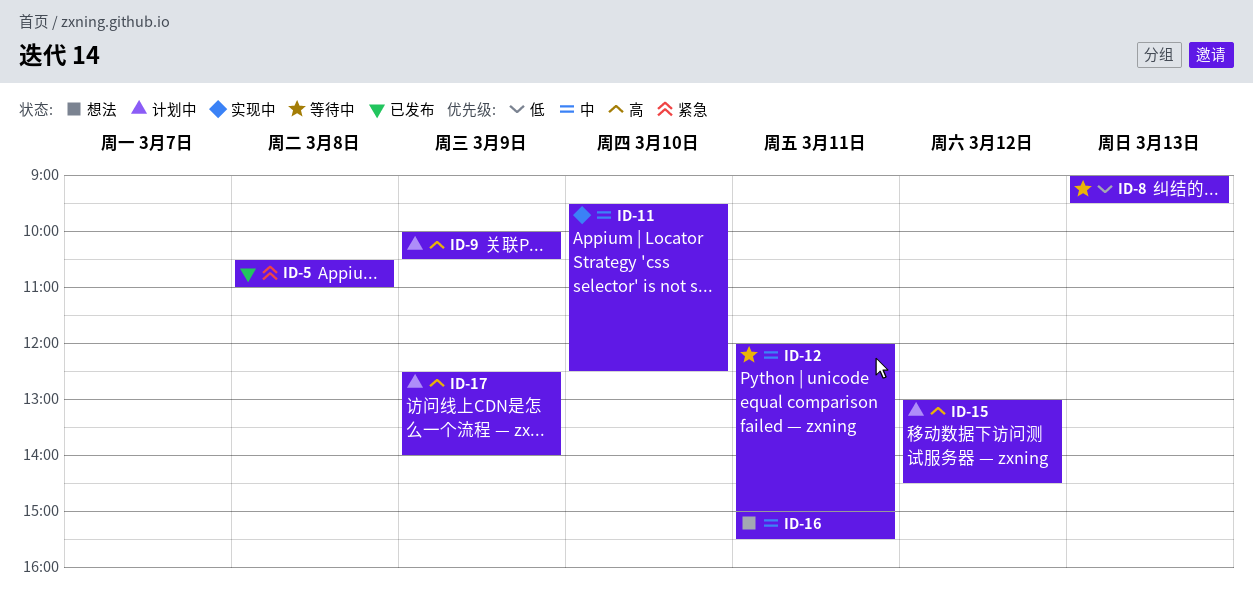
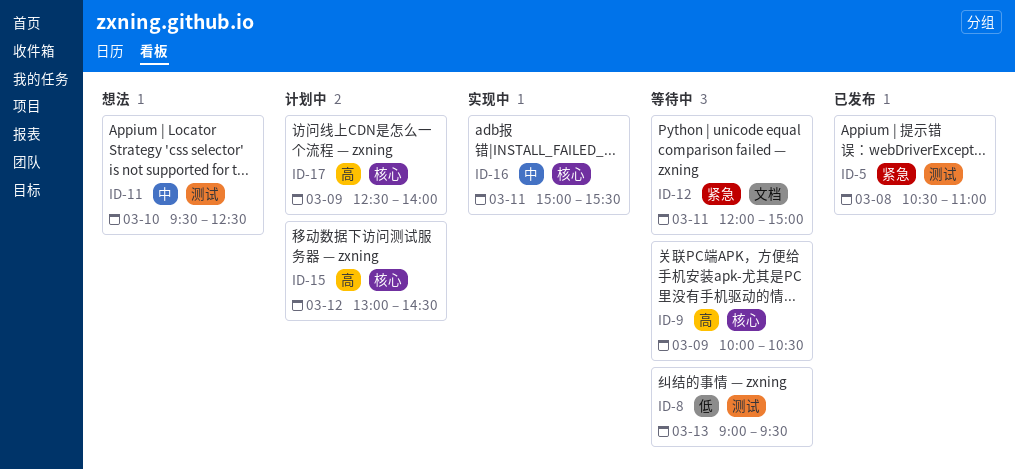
ID-9, status: 计划中 -> 等待中
ID-11, status: 实现中 -> 想法
ID-12, priority: 中 -> 紧急
ID-16, status: 想法 -> 实现中

